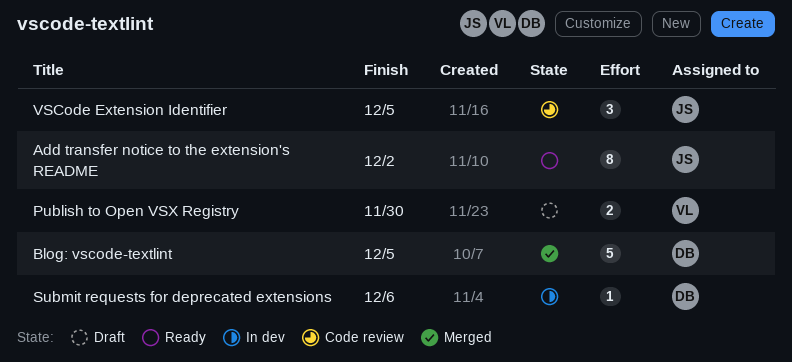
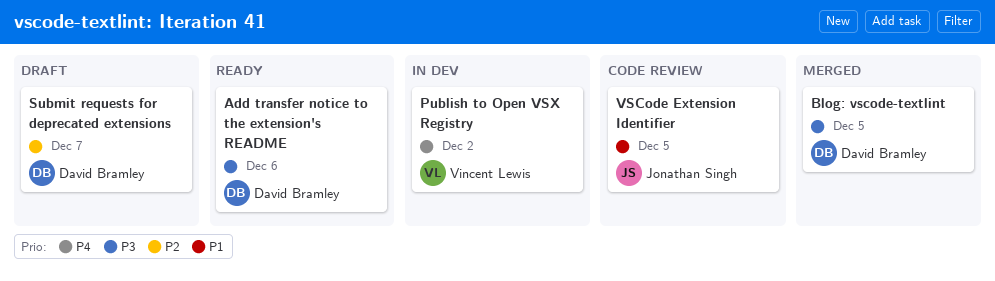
Add transfer notice to the extension's README, owner: Jonathan Singh -> David Bramley
Add transfer notice to the extension's README, due: Dec 2 -> Dec 6
Publish to Open VSX Registry, status: Draft -> In dev
Publish to Open VSX Registry, due: Nov 30 -> Dec 2
Submit requests for deprecated extensions, status: In dev -> Draft
Submit requests for deprecated extensions, due: Dec 6 -> Dec 7

